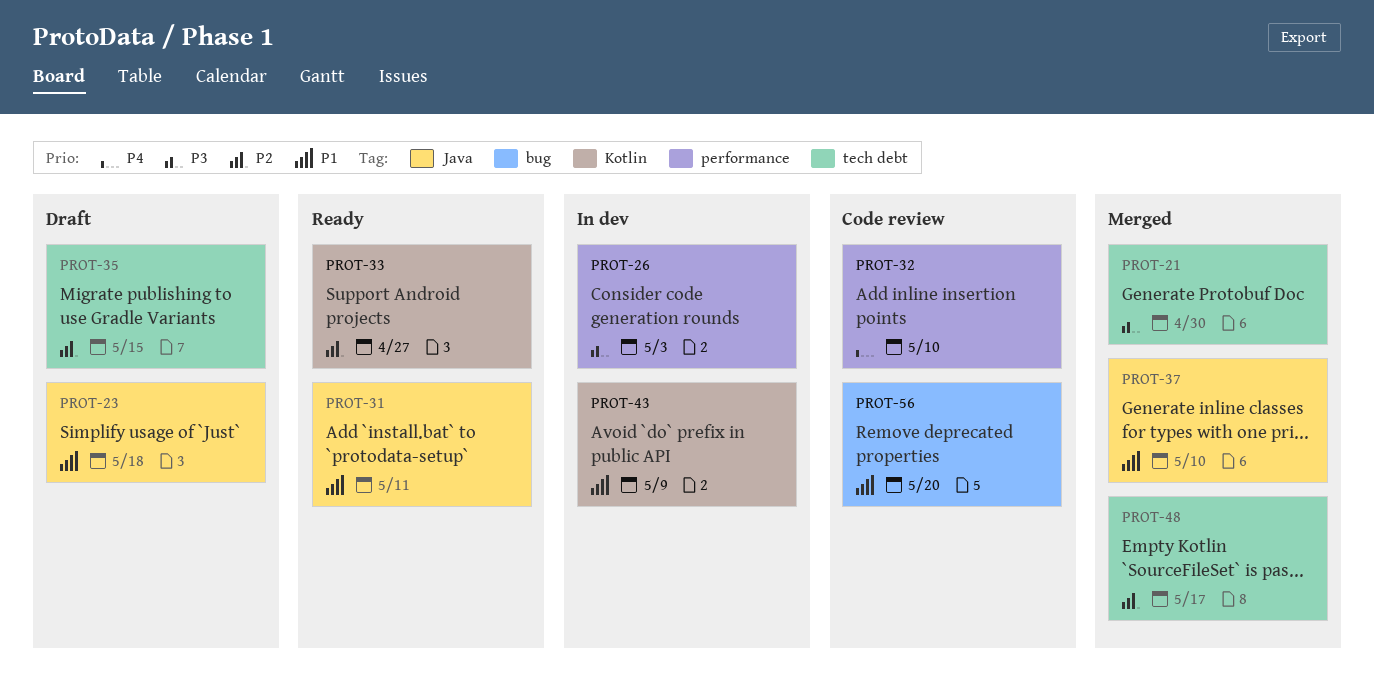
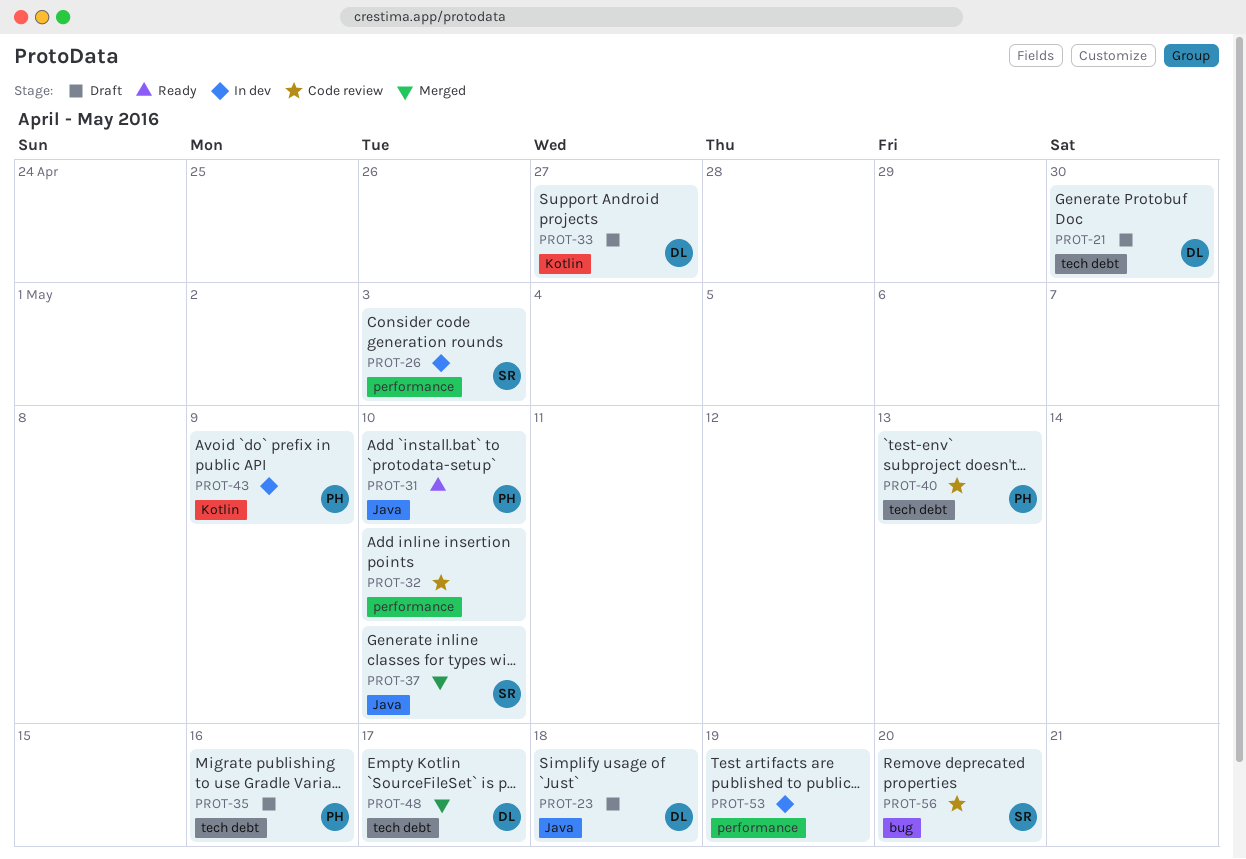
PROT-21, status: Merged -> Draft
PROT-31, due: May 11 -> May 10
PROT-33, status: Ready -> Draft
PROT-35, due: May 15 -> May 16
PROT-40: none -> present
PROT-53: none -> present

